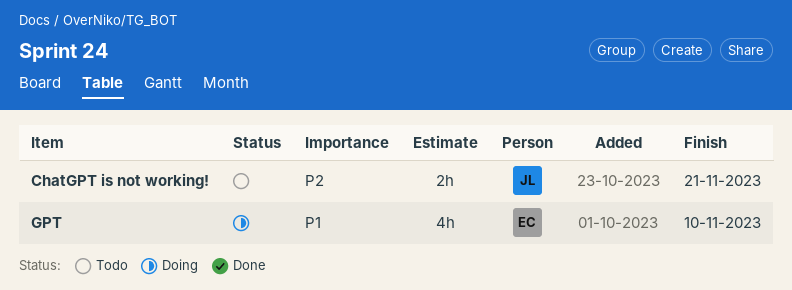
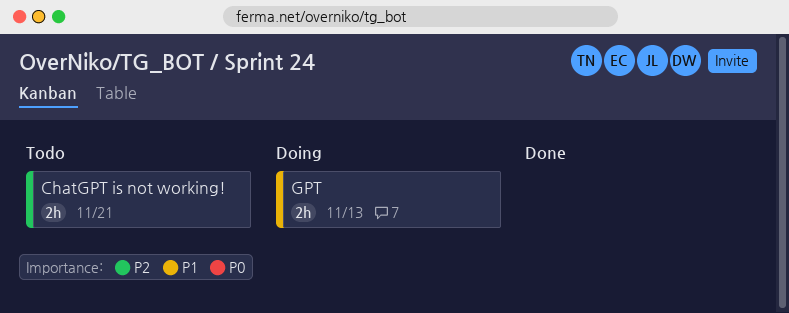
GPT, estimate: 4h -> 2h
GPT, due: Nov 10 -> Nov 13

